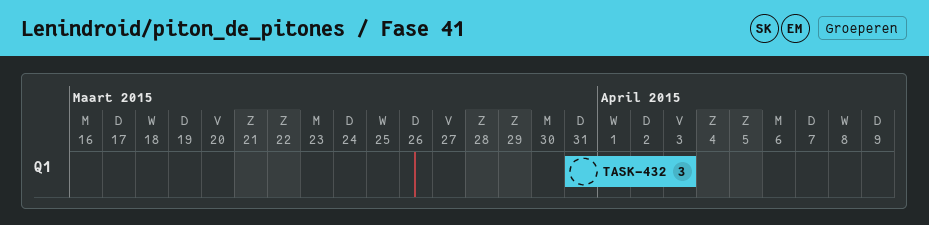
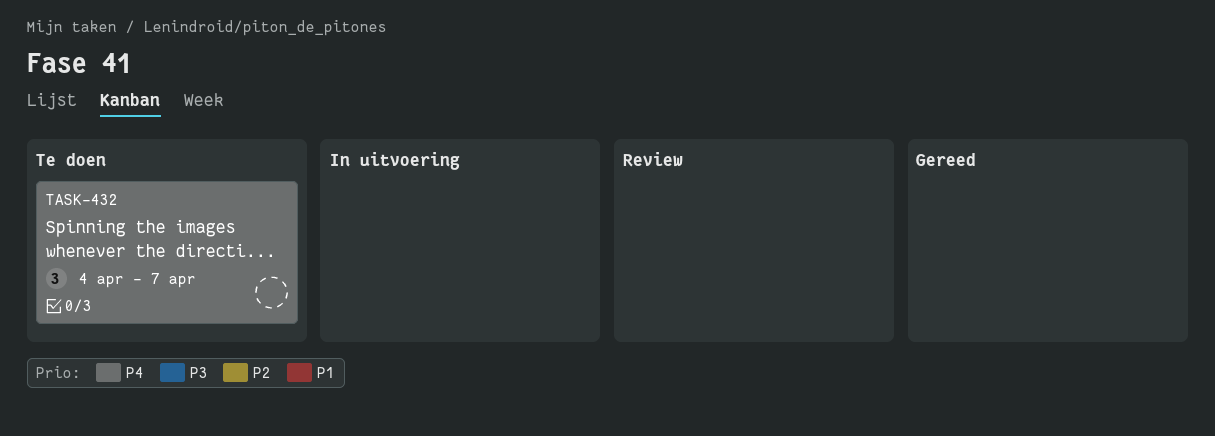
TASK-432, start: Mar 31 -> Apr 4
TASK-432, due: Apr 3 -> Apr 7

